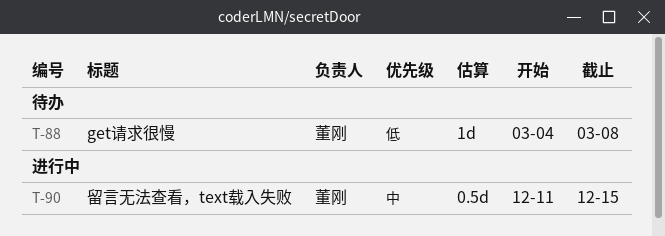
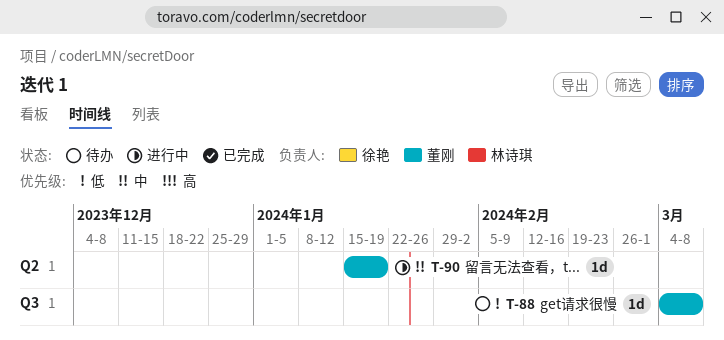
T-90, estimate: 0.5d -> 1d
T-90, start: Dec 11 -> Jan 15
T-90, due: Dec 15 -> Jan 19

